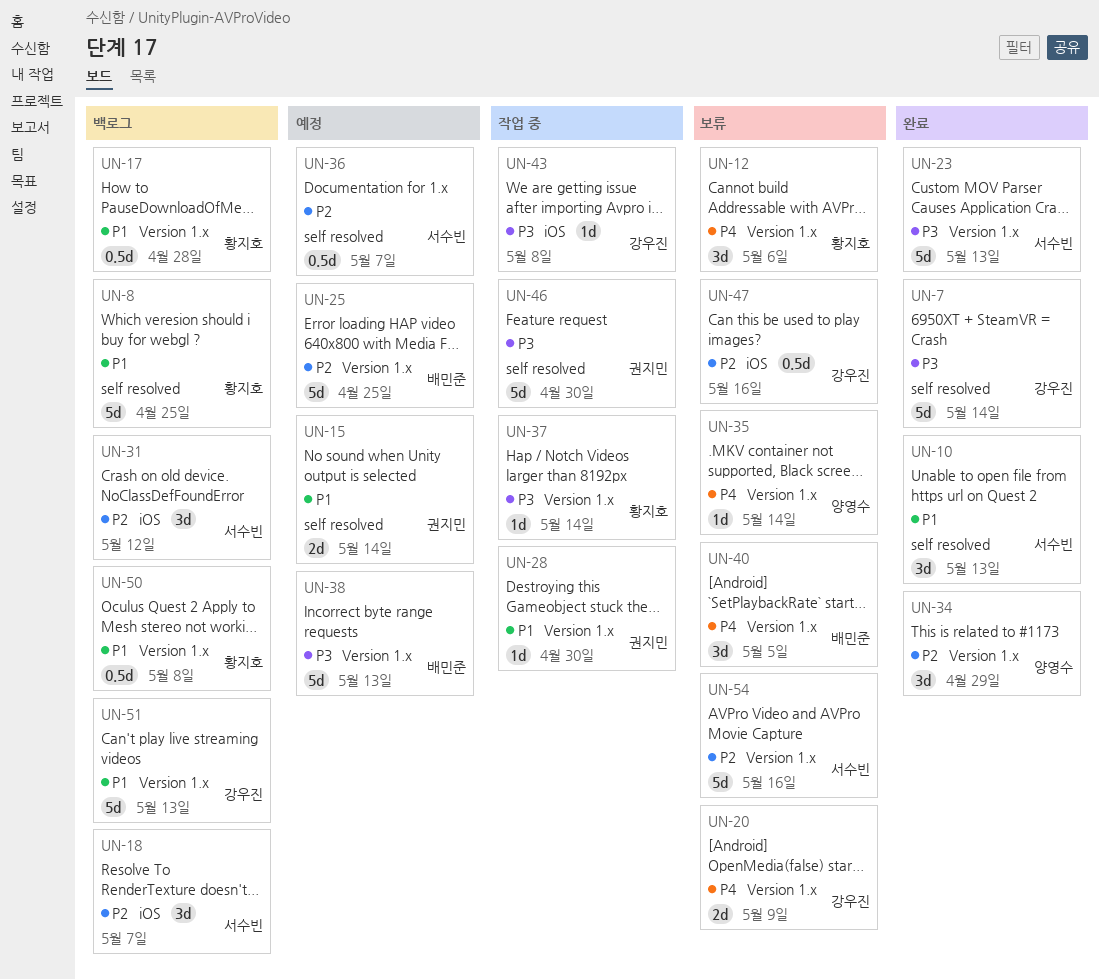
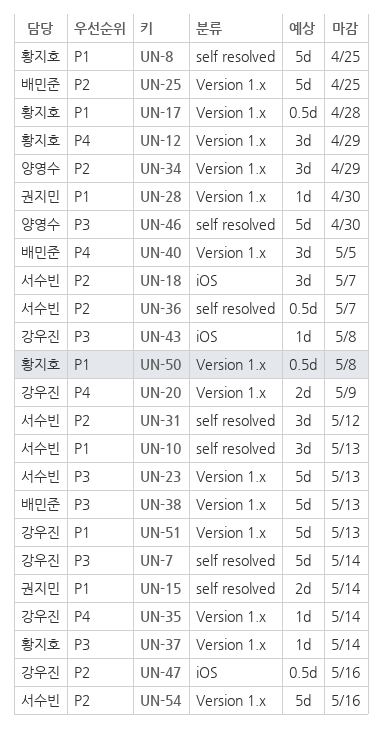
UN-12, due: May 6 -> Apr 29
UN-31, label: iOS -> self resolved
UN-35, owner: 양영수 -> 강우진
UN-46, owner: 권지민 -> 양영수

